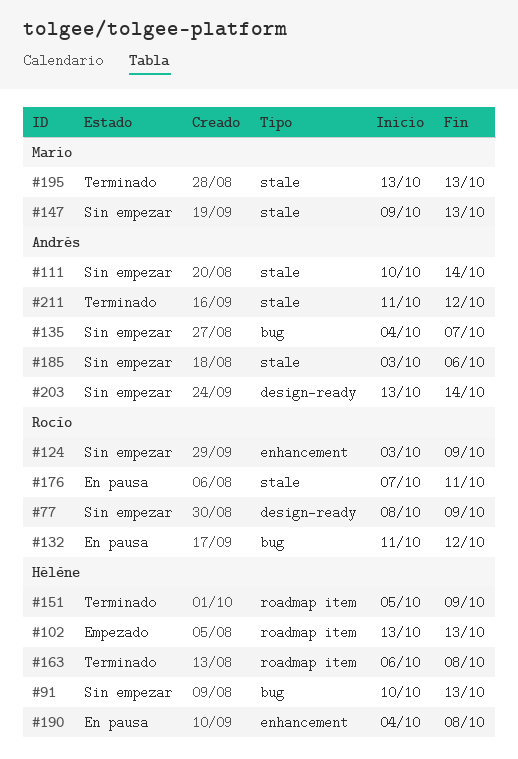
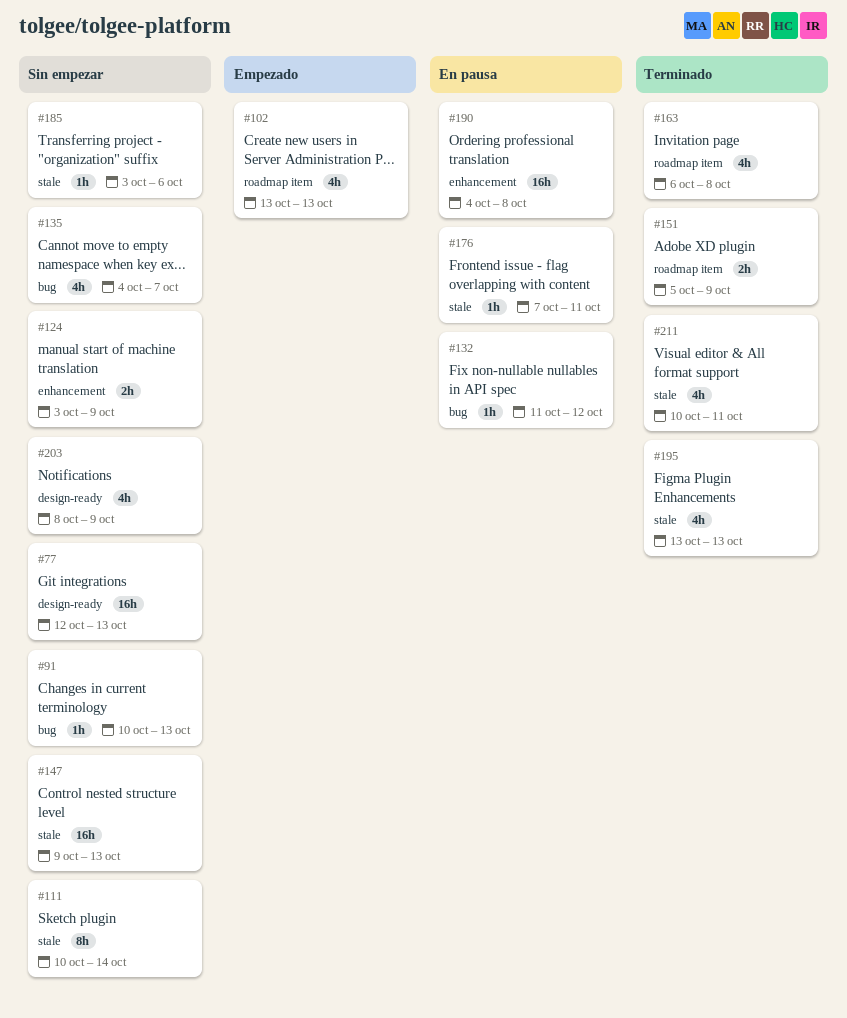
#77, start: Oct 8 -> Oct 12
#77, due: Oct 9 -> Oct 13
#203, start: Oct 13 -> Oct 8
#203, due: Oct 14 -> Oct 9
#211, start: Oct 11 -> Oct 10
#211, due: Oct 12 -> Oct 11

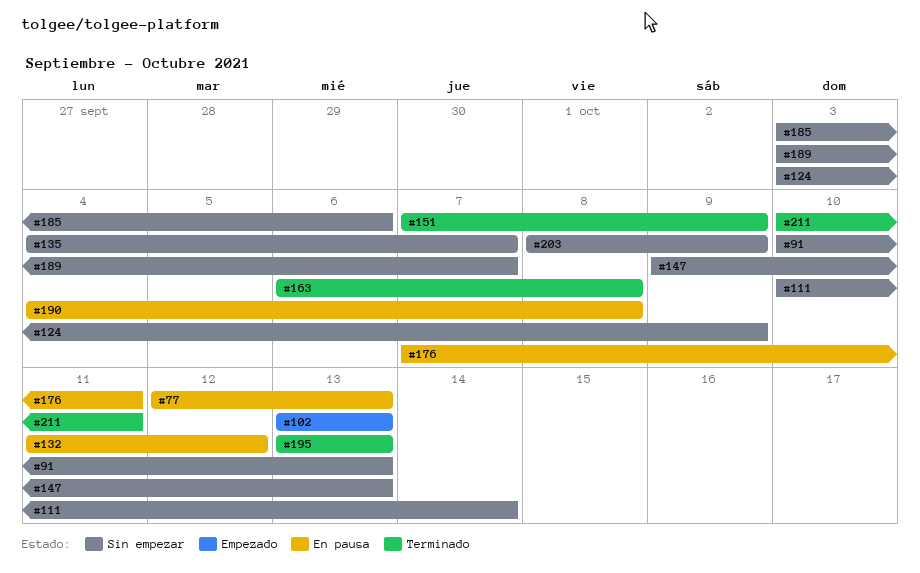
#77, status: Sin empezar -> En pausa
#151, start: Oct 5 -> Oct 7
#189: none -> present

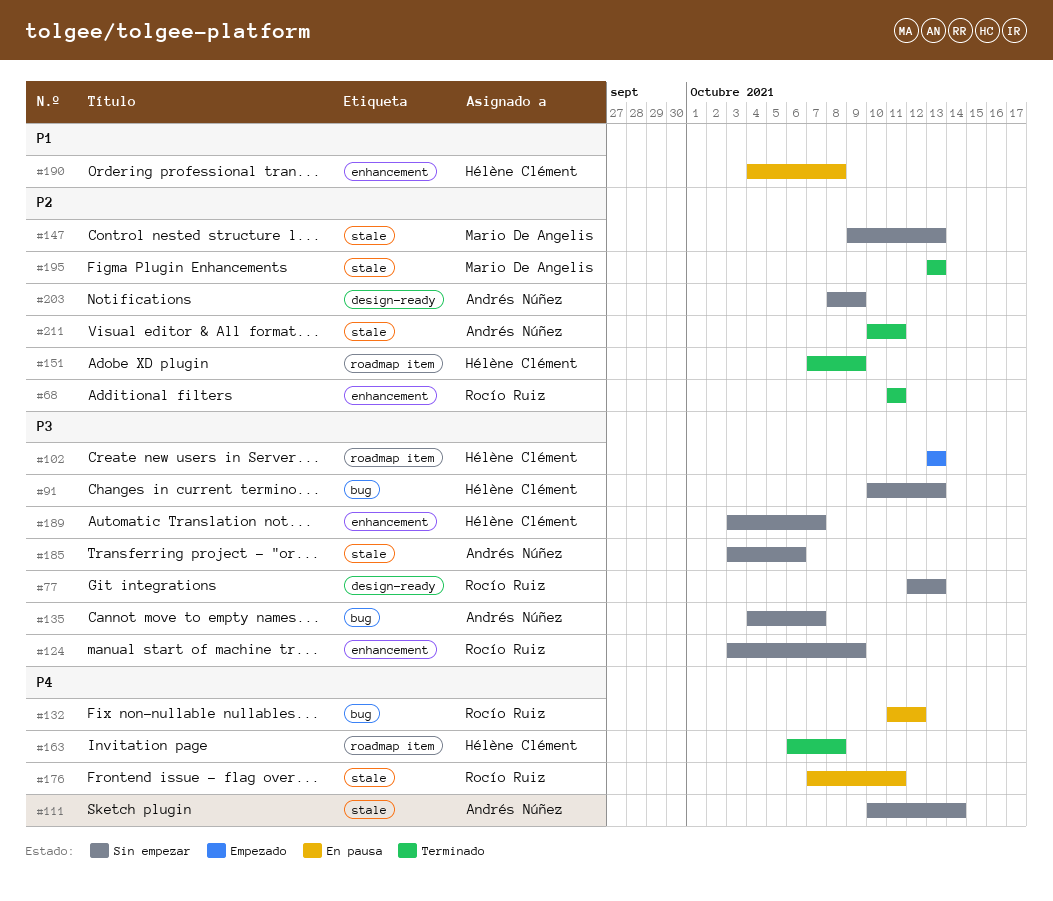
#68: none -> present
#77, status: En pausa -> Sin empezar

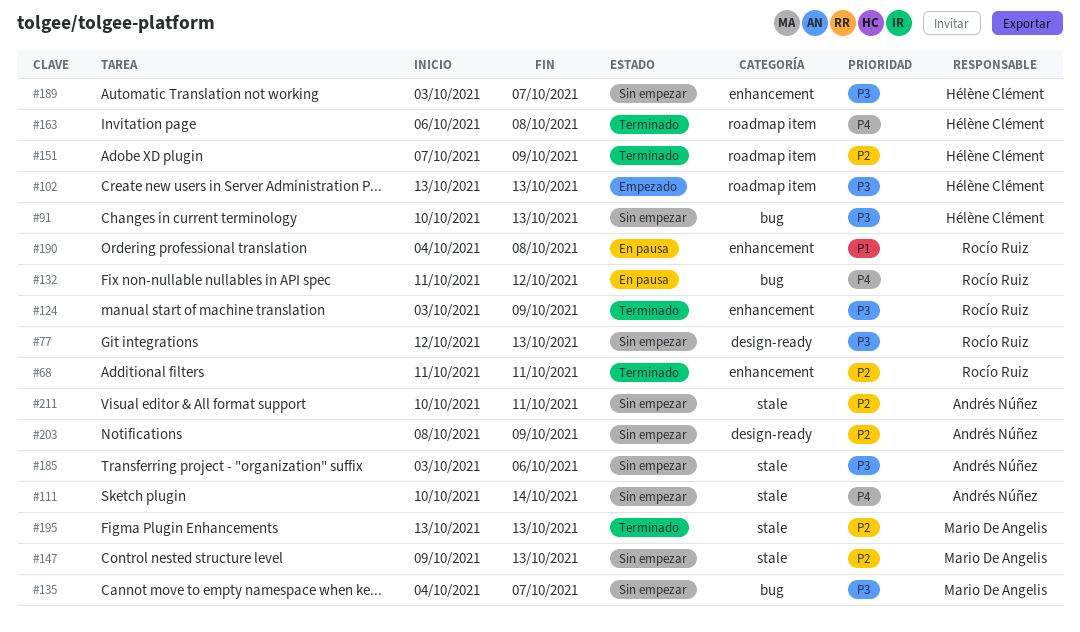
#124, status: Sin empezar -> Terminado
#135, owner: Andrés Núñez -> Mario De Angelis
#176: present -> none
#190, owner: Hélène Clément -> Rocío Ruiz
#211, status: Terminado -> Sin empezar

